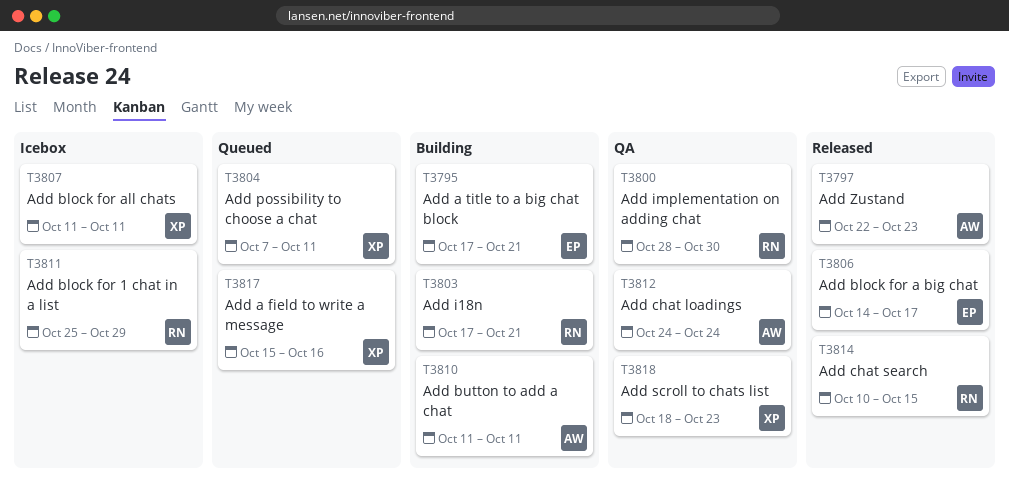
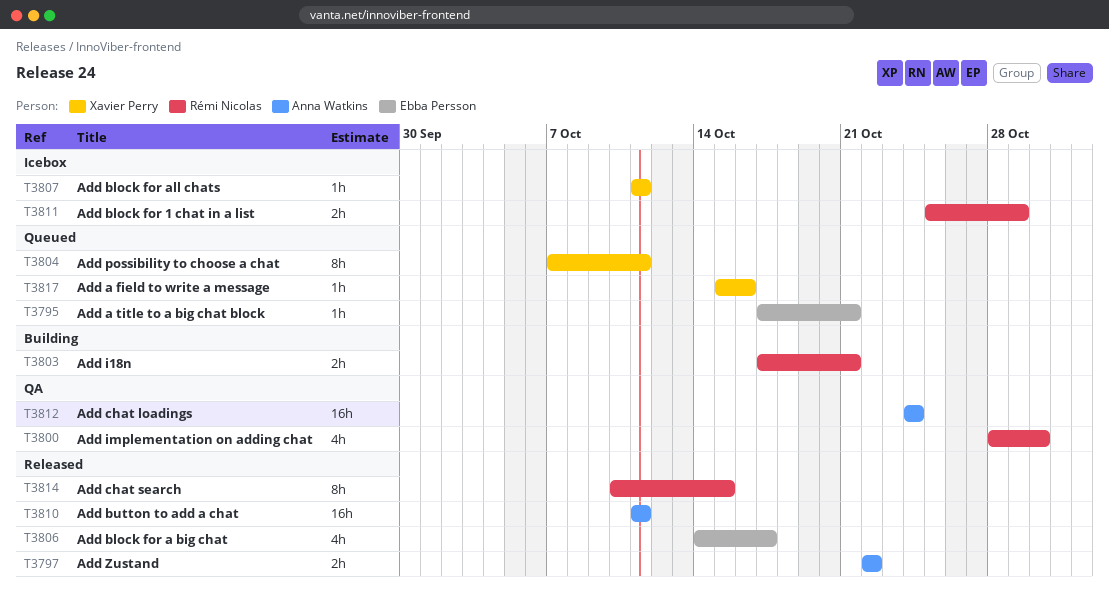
T3795, status: Building -> Queued
T3797, due: Oct 23 -> Oct 22
T3810, status: Building -> Released
T3818: present -> none

